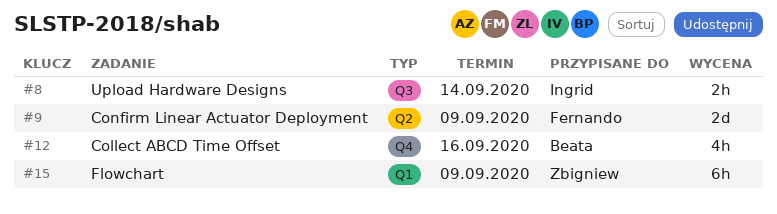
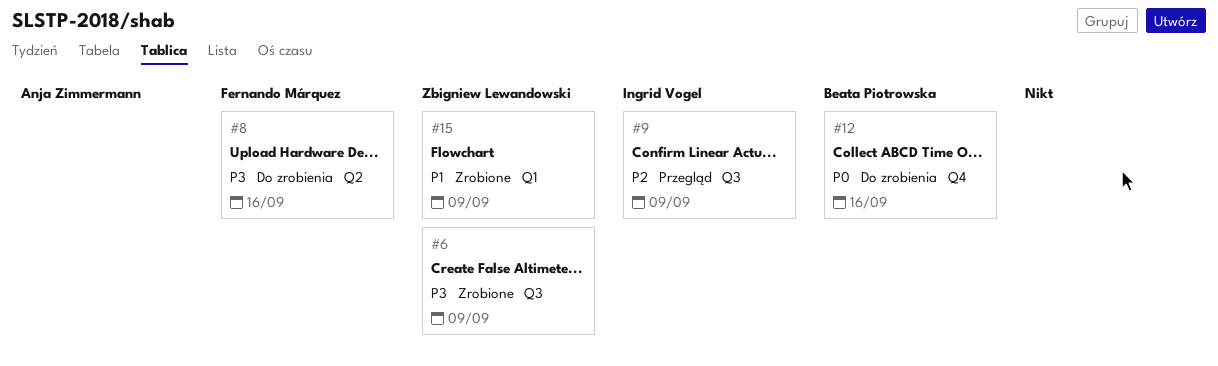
#6: none -> present
#8, owner: Ingrid Vogel -> Fernando Márquez
#8, label: Q3 -> Q2
#8, due: Sep 14 -> Sep 16
#9, owner: Fernando Márquez -> Ingrid Vogel
#9, label: Q2 -> Q3

